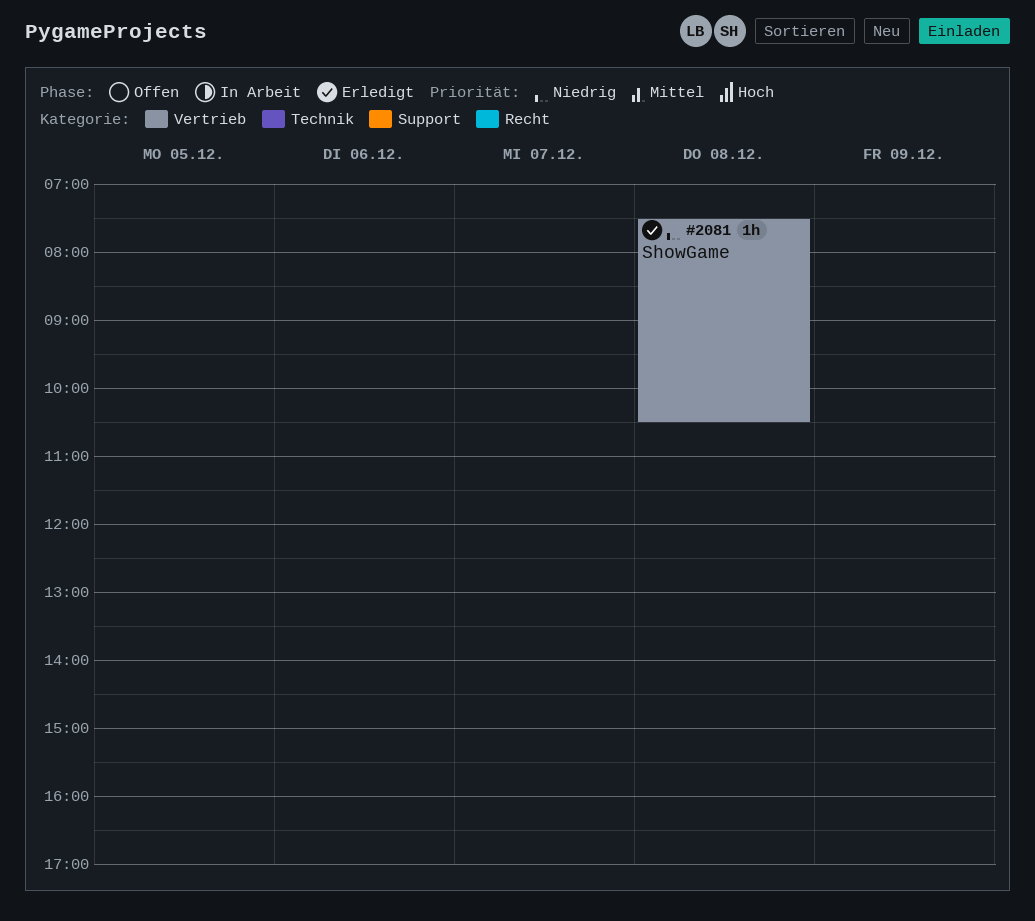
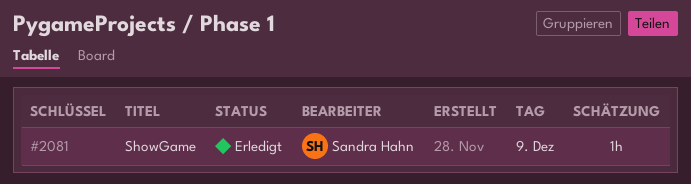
#2081, day: Dec 8 -> Dec 9

